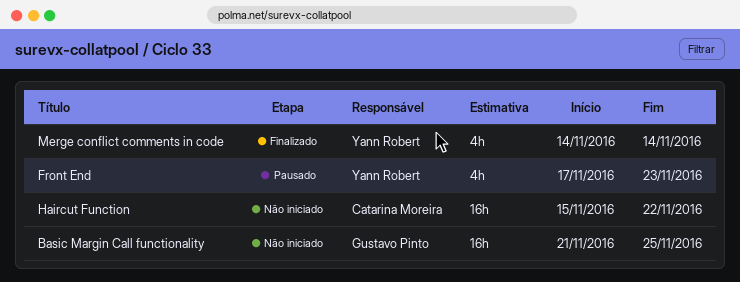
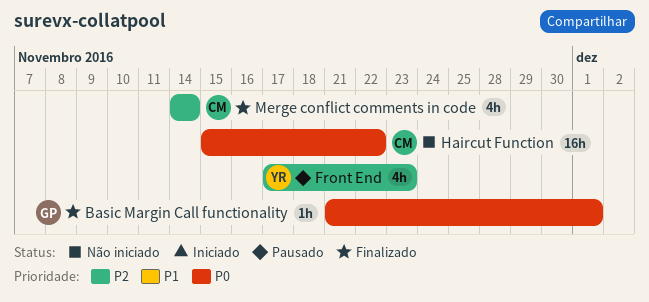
Basic Margin Call functionality, status: Não iniciado -> Finalizado
Basic Margin Call functionality, estimate: 16h -> 1h
Basic Margin Call functionality, due: Nov 25 -> Dec 1
Merge conflict comments in code, owner: Yann Robert -> Catarina Moreira

